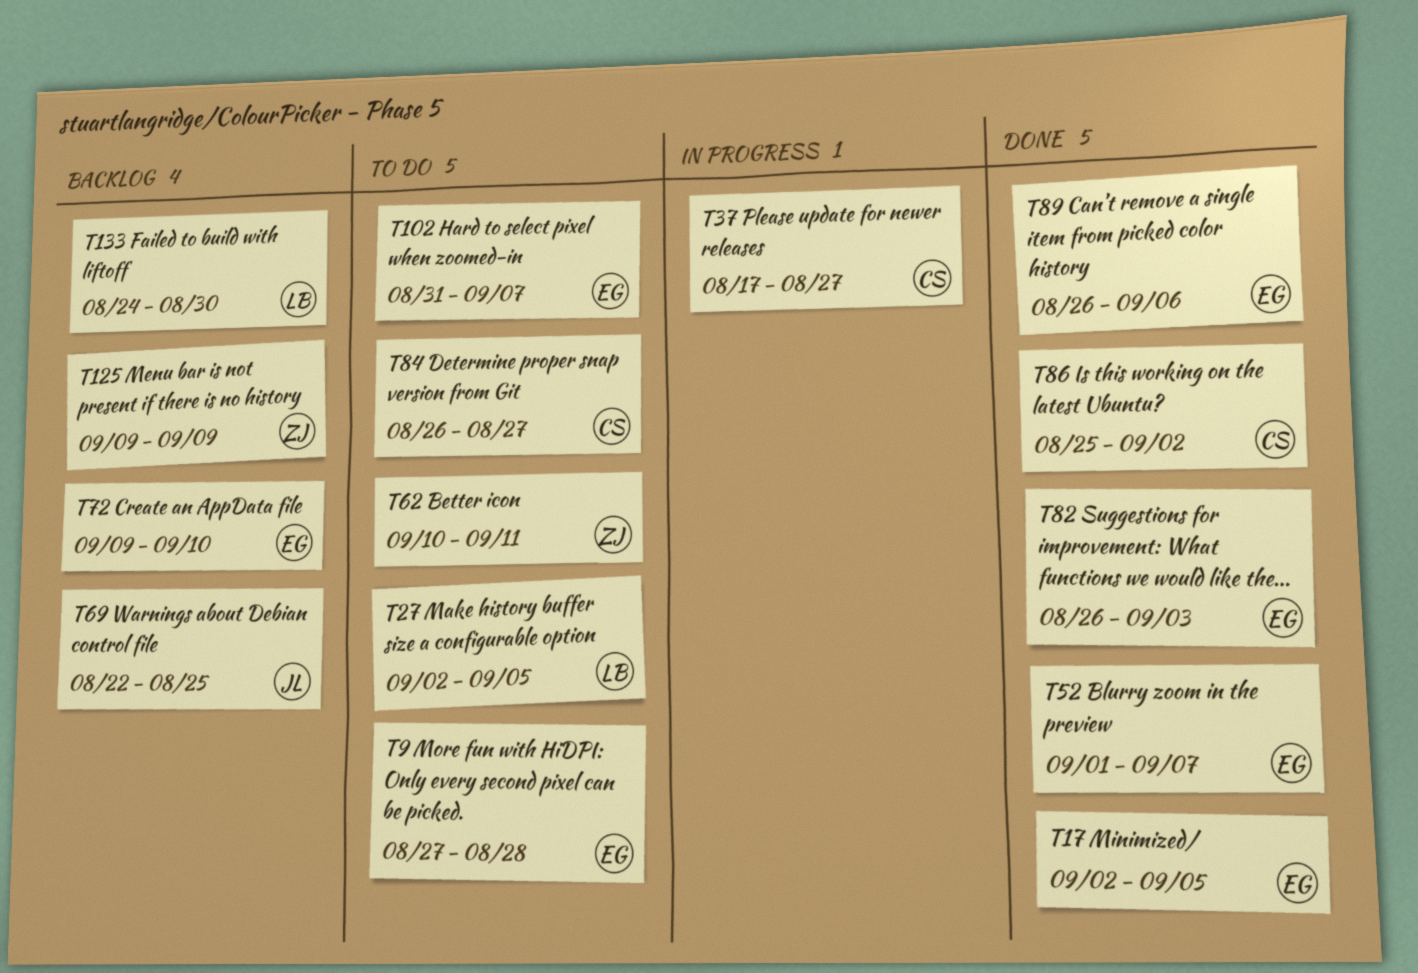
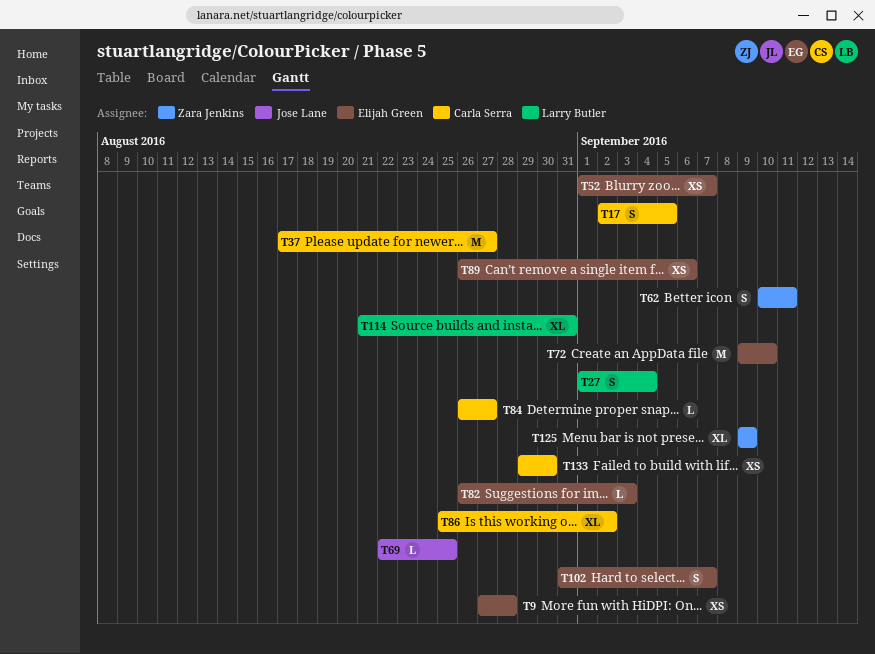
T17, owner: Elijah Green -> Carla Serra
T27, start: Sep 2 -> Sep 1
T27, due: Sep 5 -> Sep 4
T114: none -> present
T133, owner: Larry Butler -> Carla Serra
T133, start: Aug 24 -> Aug 29

